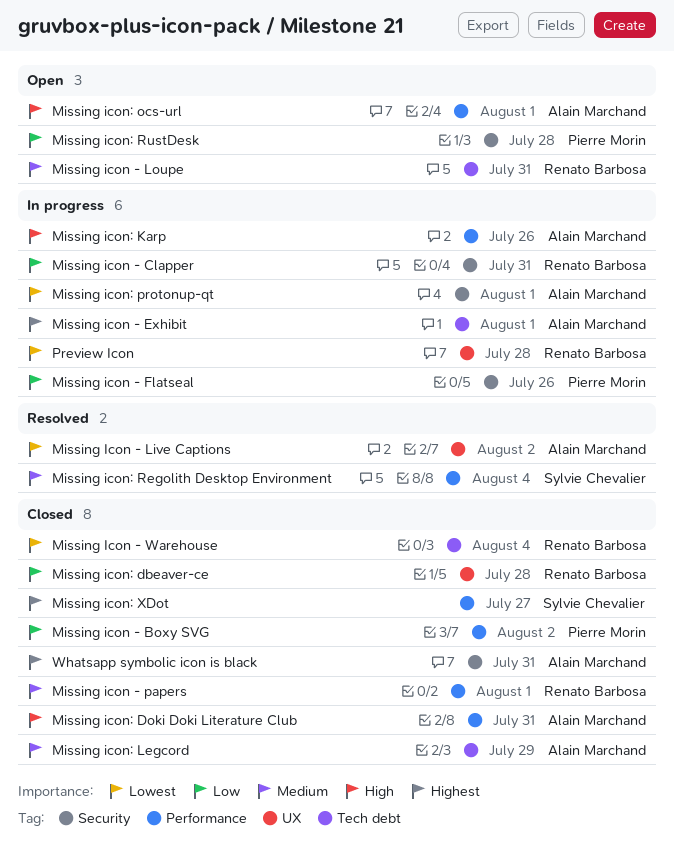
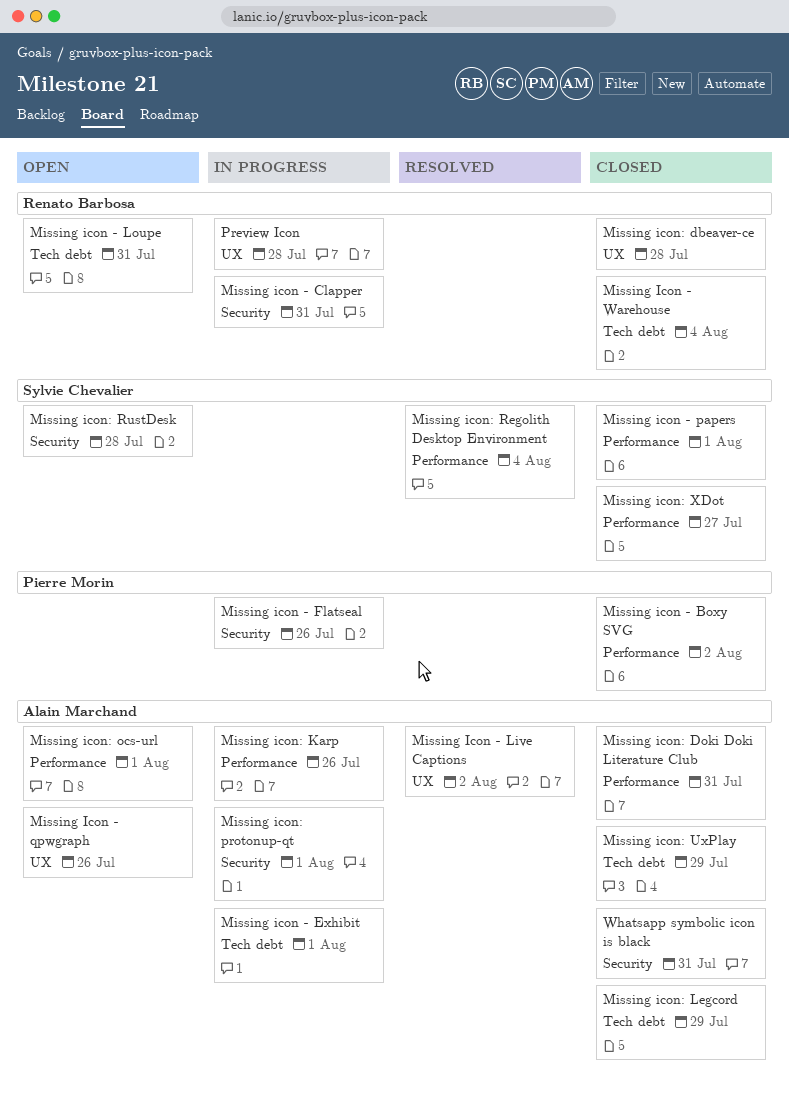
Missing icon - papers, owner: Renato Barbosa -> Sylvie Chevalier
Missing Icon - qpwgraph: none -> present
Missing icon: RustDesk, owner: Pierre Morin -> Sylvie Chevalier
Missing icon: UxPlay: none -> present

